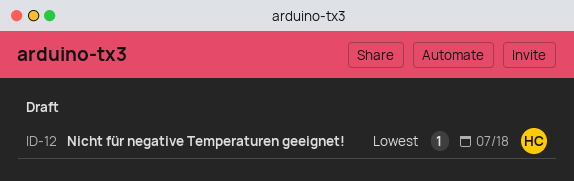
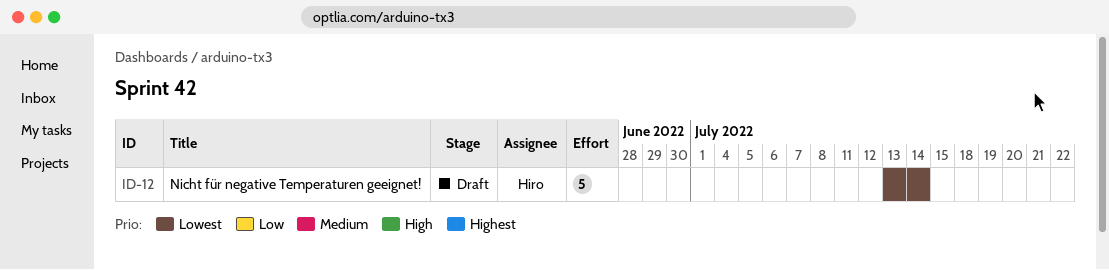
ID-12, estimate: 1 -> 5
ID-12, due: Jul 18 -> Jul 14

